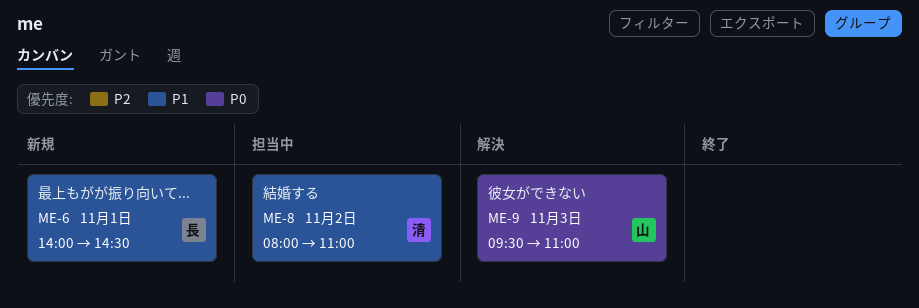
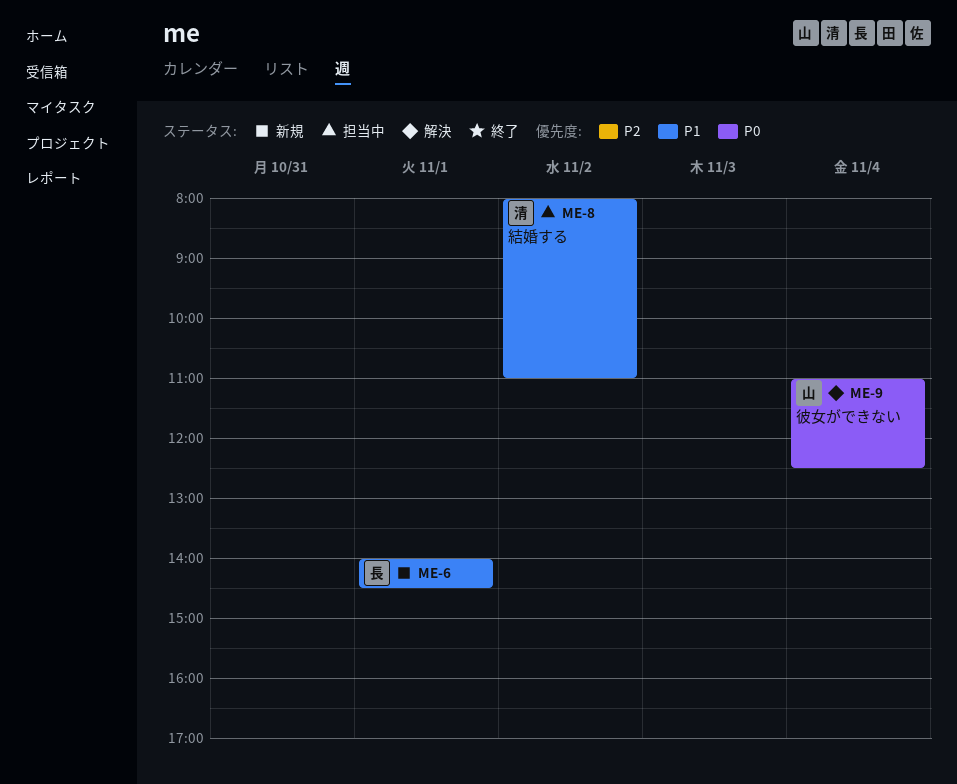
ME-9, day: Nov 3 -> Nov 4
ME-9, begins: 09:30 -> 11:00
ME-9, ends: 11:00 -> 12:30

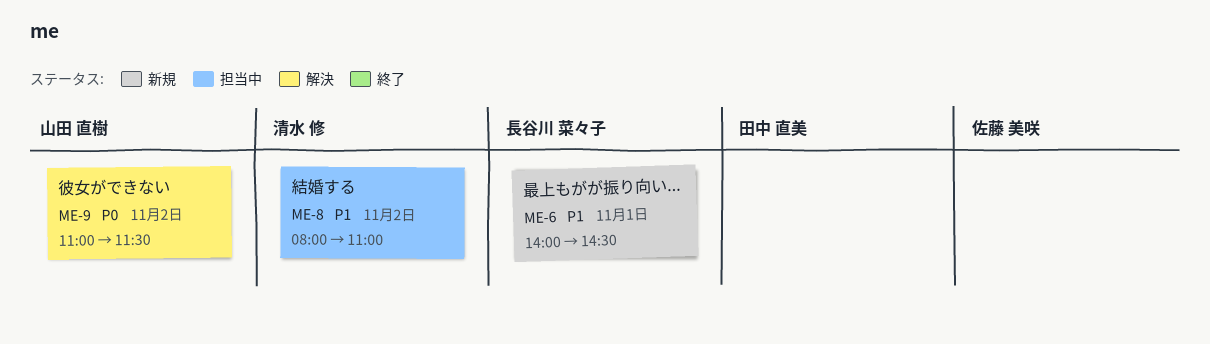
ME-9, day: Nov 4 -> Nov 2
ME-9, ends: 12:30 -> 11:30

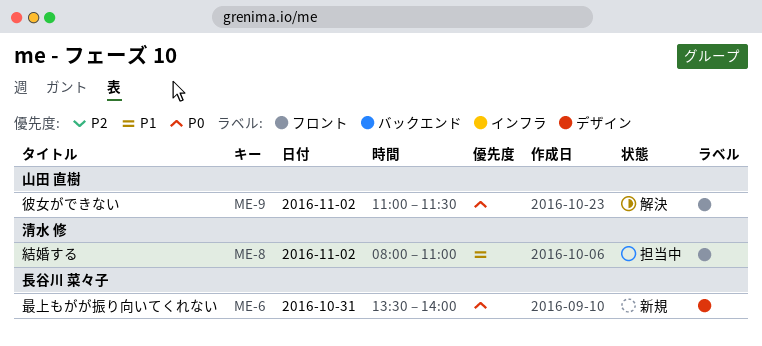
ME-6, priority: P1 -> P0
ME-6, day: Nov 1 -> Oct 31
ME-6, begins: 14:00 -> 13:30
ME-6, ends: 14:30 -> 14:00

